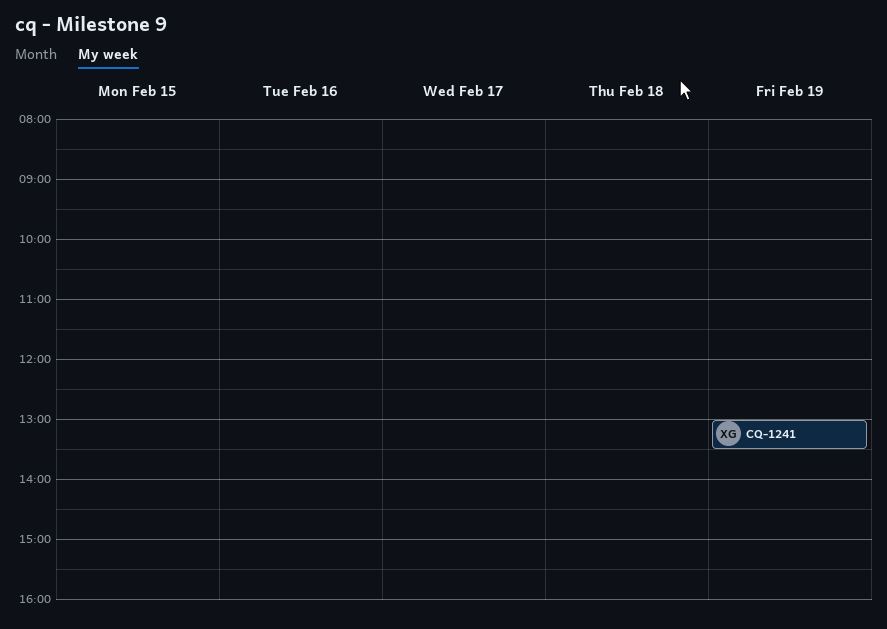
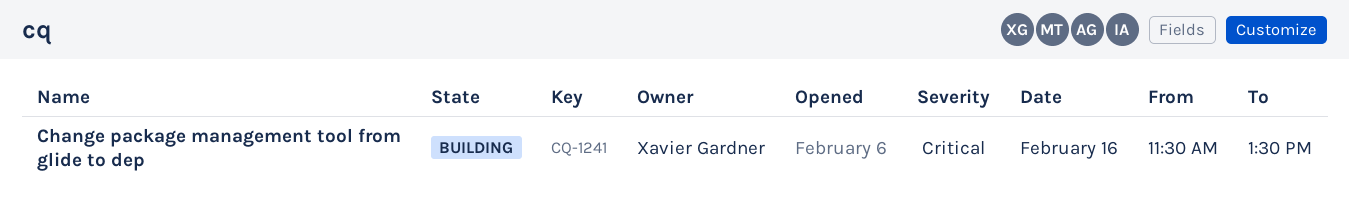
CQ-1241, day: Feb 19 -> Feb 16
CQ-1241, begins: 13:00 -> 11:30

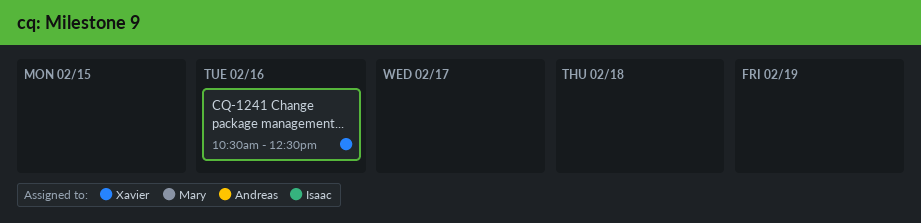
CQ-1241, begins: 11:30 -> 10:30
CQ-1241, ends: 13:30 -> 12:30

